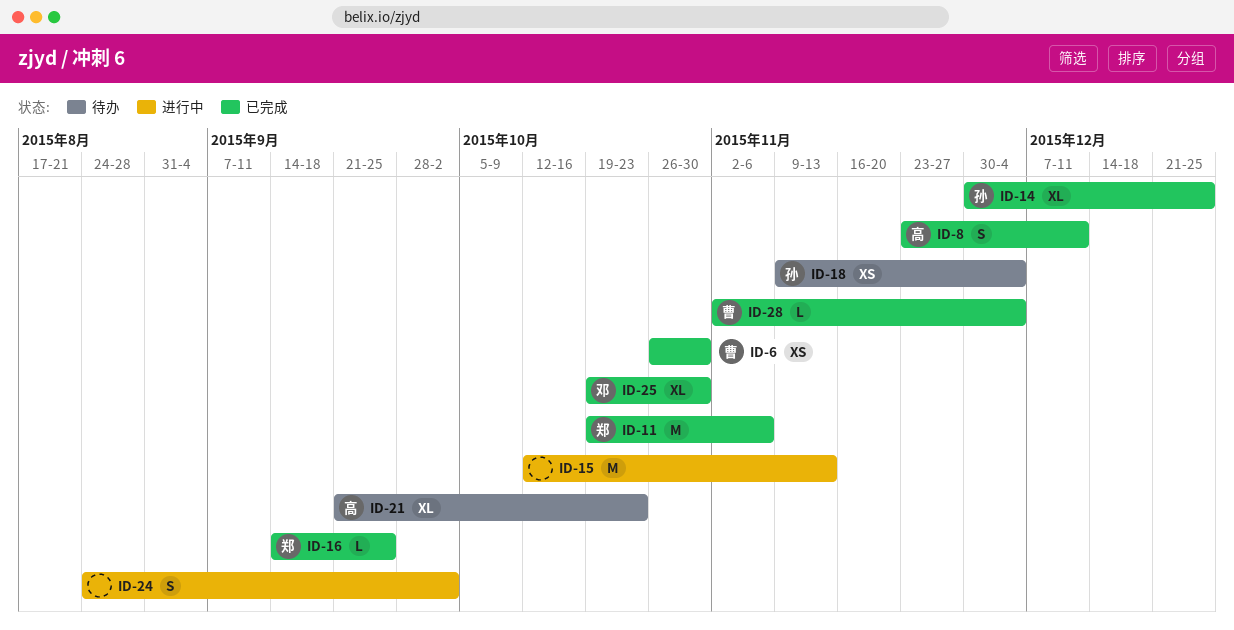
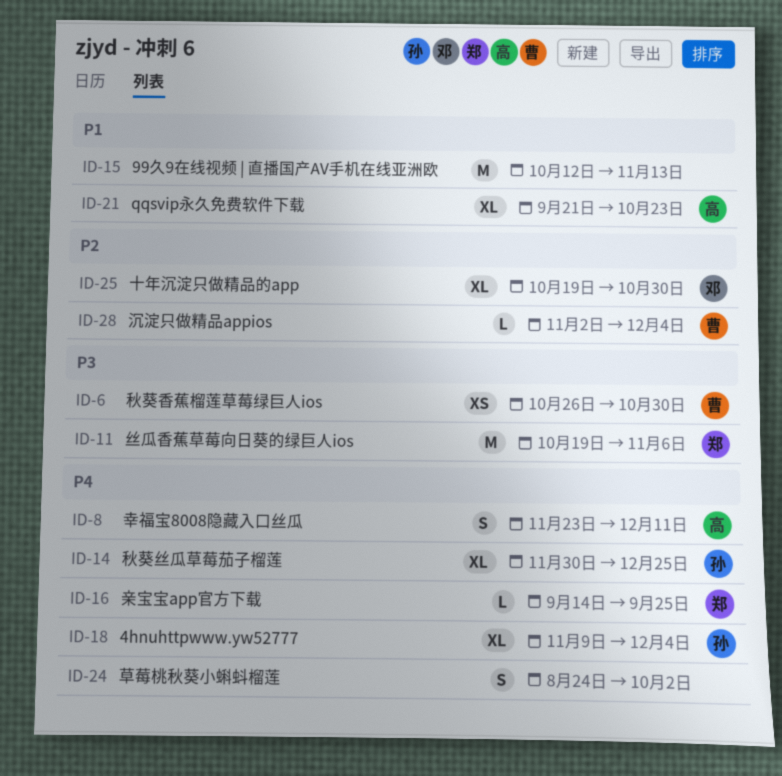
ID-18, estimate: XS -> XL

